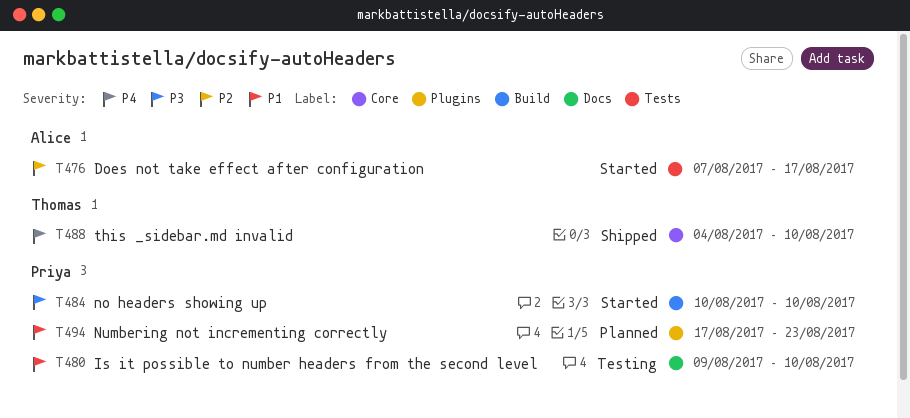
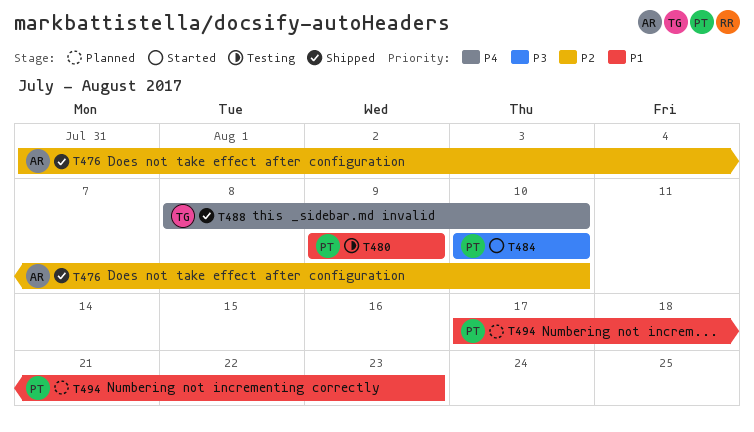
T476, status: Started -> Shipped
T476, start: Aug 7 -> Jul 31
T476, due: Aug 17 -> Aug 10
T480, due: Aug 10 -> Aug 9
T488, start: Aug 4 -> Aug 8

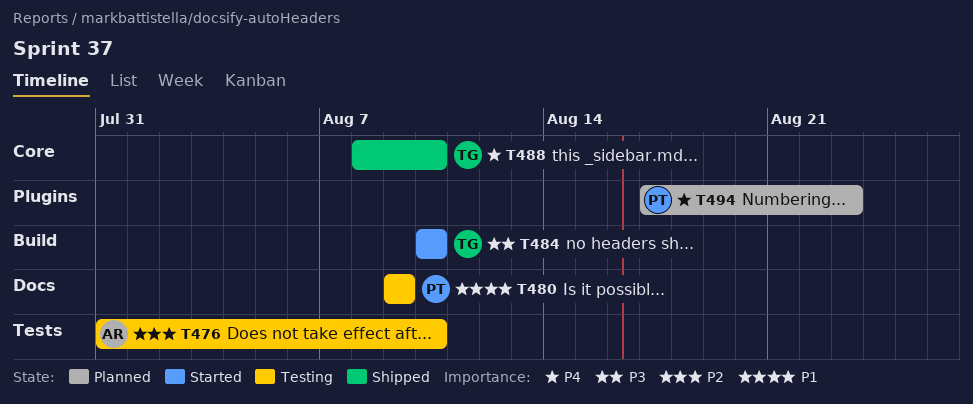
T476, status: Shipped -> Testing
T484, owner: PT -> TG
T494, priority: P1 -> P4

